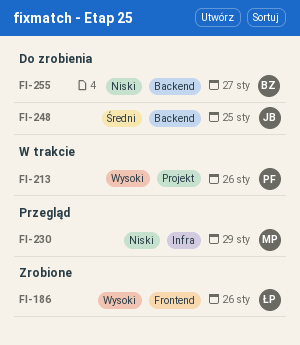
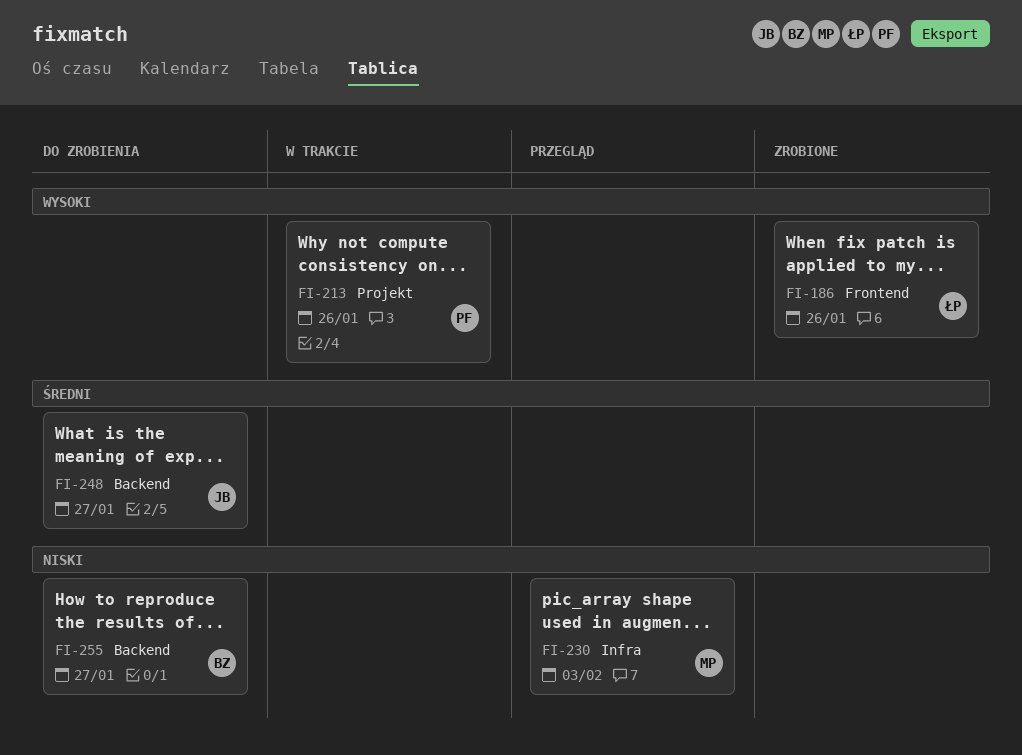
FI-230, due: Jan 29 -> Feb 3
FI-248, due: Jan 25 -> Jan 27

